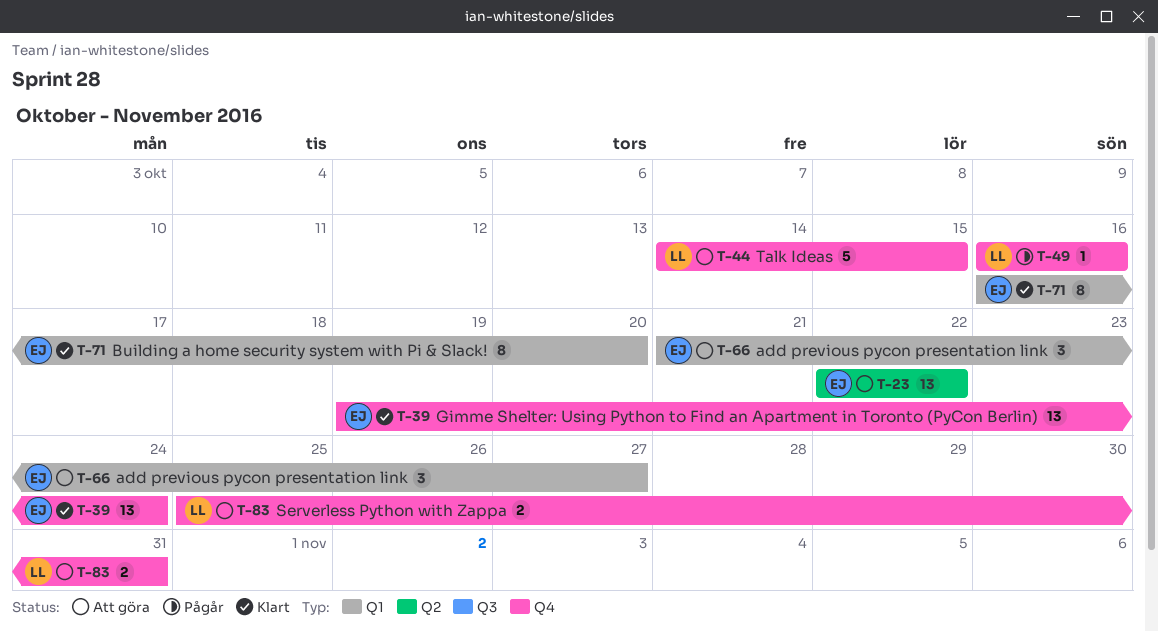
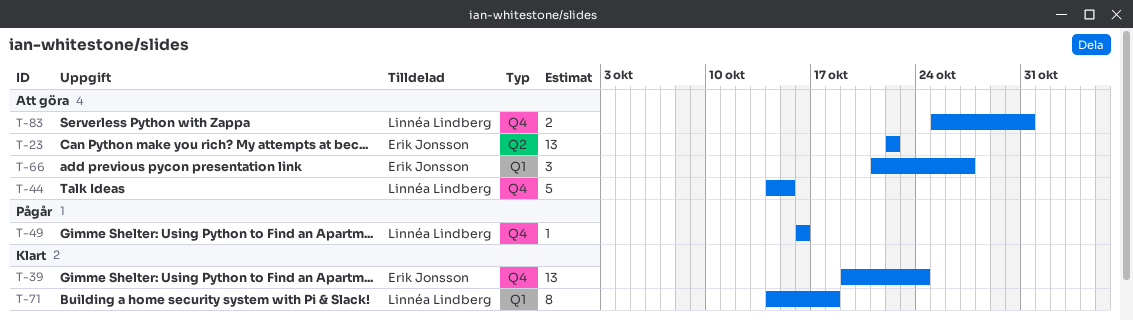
T-71, owner: Erik Jonsson -> Linnéa Lindberg
T-71, start: Oct 16 -> Oct 14
T-71, due: Oct 20 -> Oct 18

